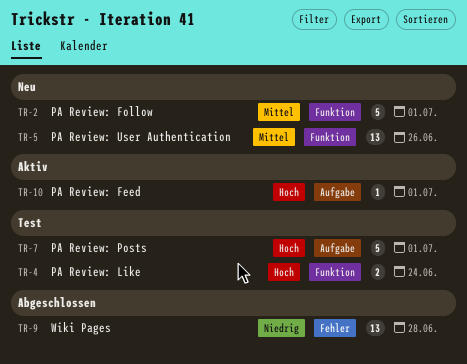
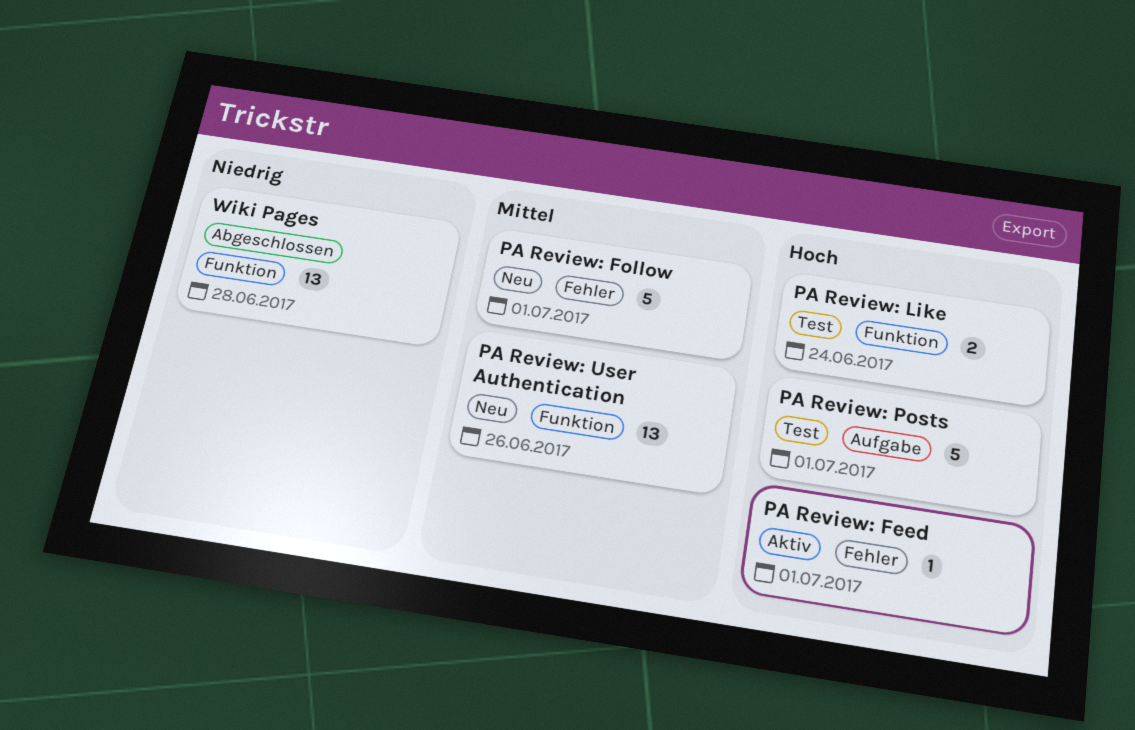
PA Review: Feed, label: Aufgabe -> Fehler
PA Review: Follow, label: Funktion -> Fehler
Wiki Pages, label: Fehler -> Funktion

